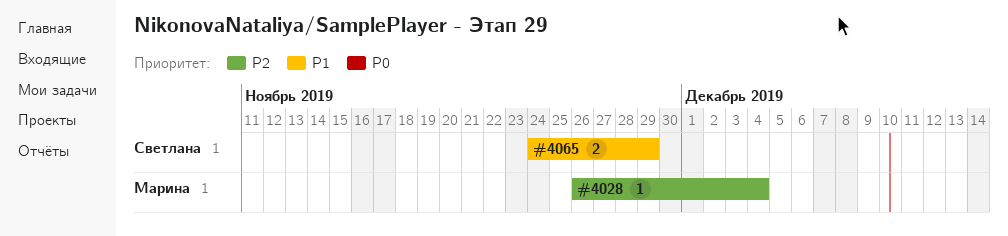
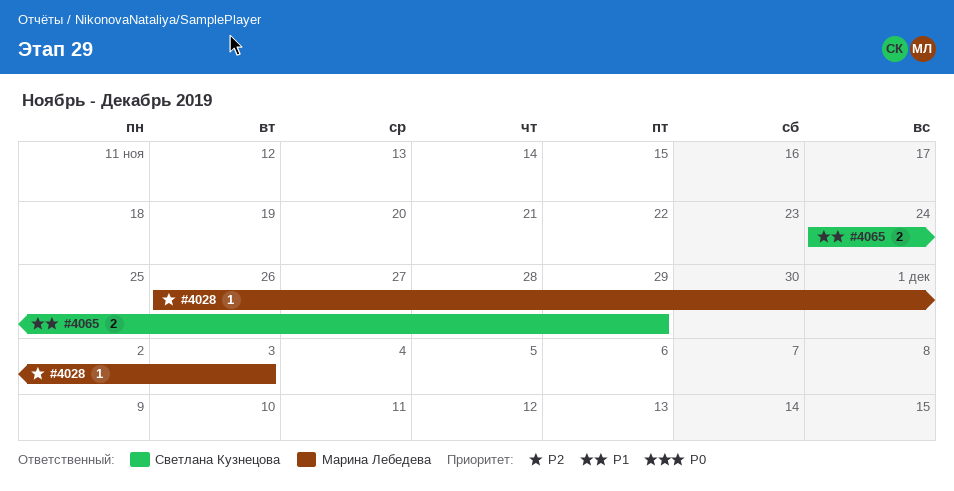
#4028, due: Dec 4 -> Dec 3

